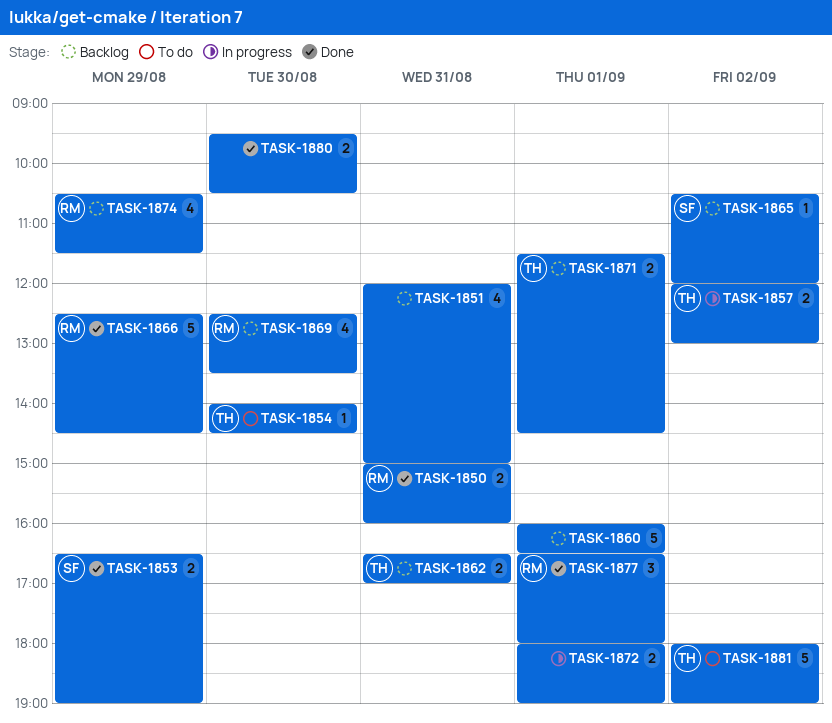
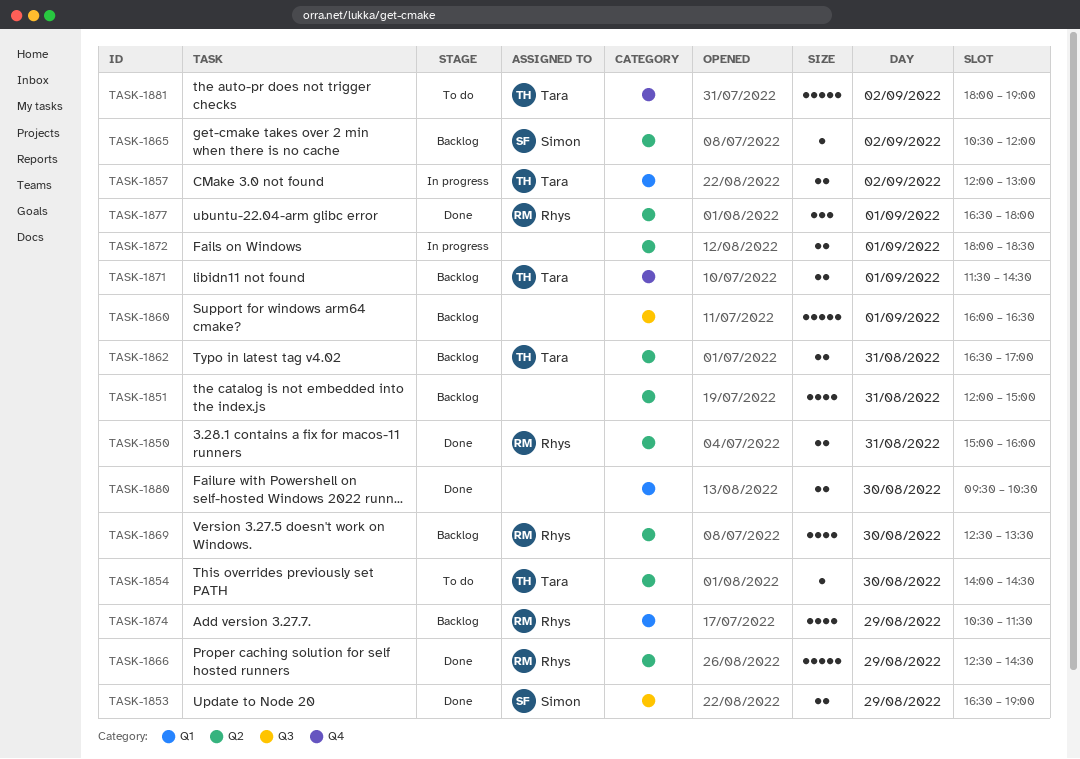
TASK-1872, ends: 19:00 -> 18:30

